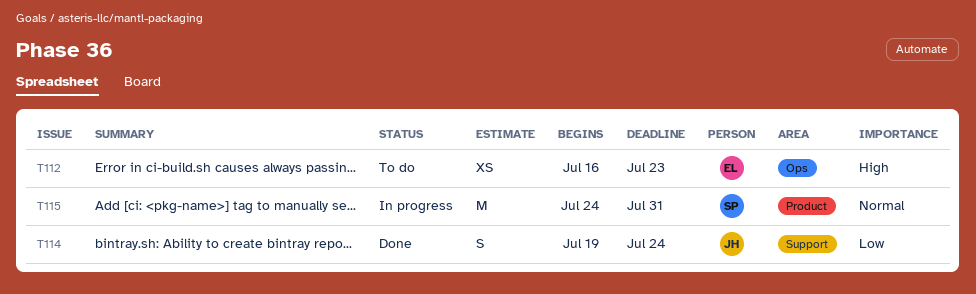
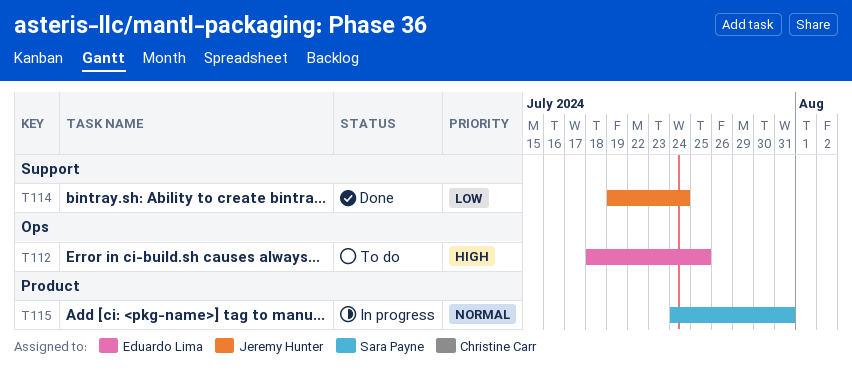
T112, start: Jul 16 -> Jul 18
T112, due: Jul 23 -> Jul 25

